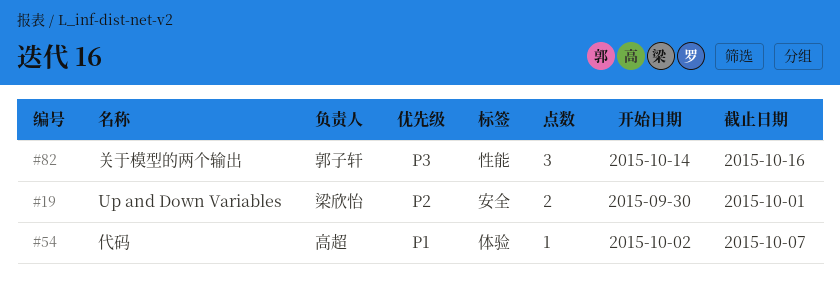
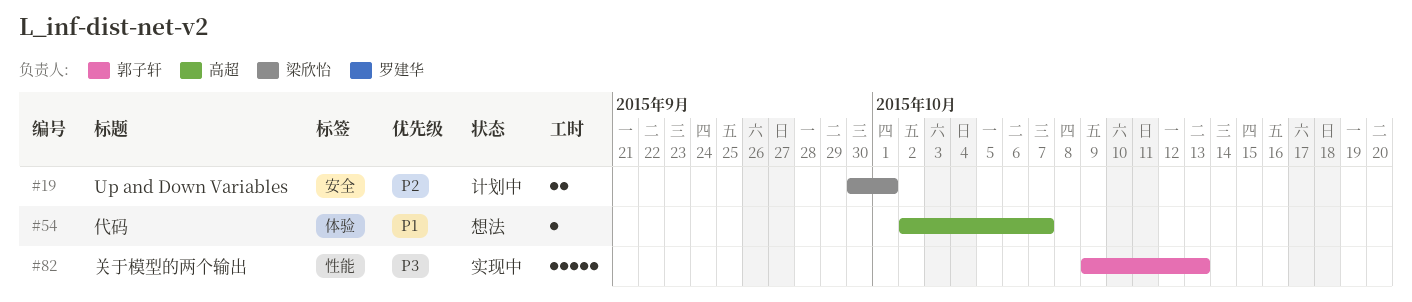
#82, estimate: 3 -> 5
#82, start: Oct 14 -> Oct 9
#82, due: Oct 16 -> Oct 13

